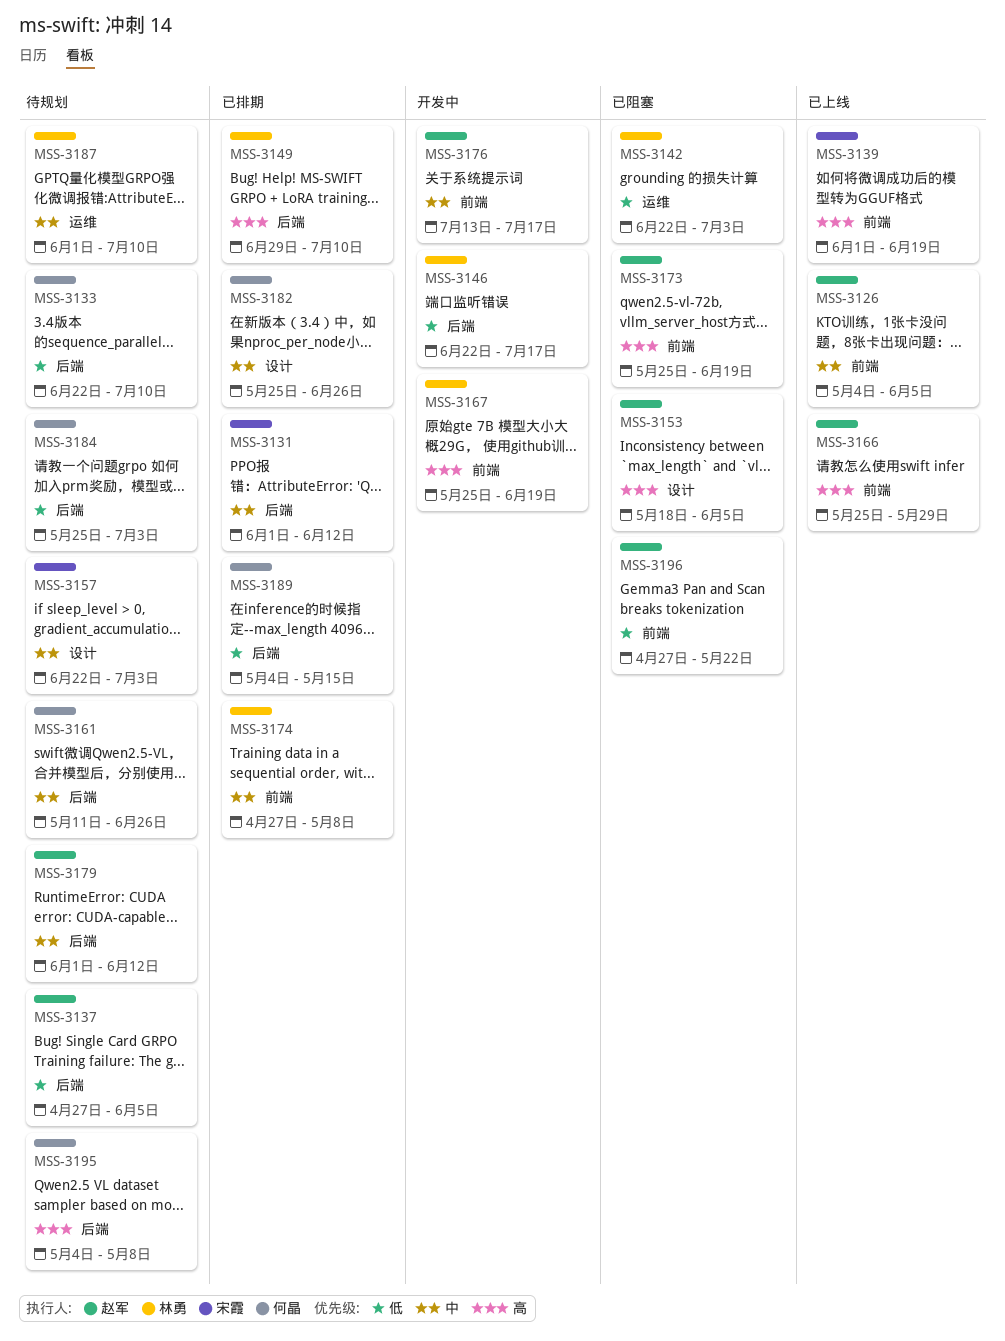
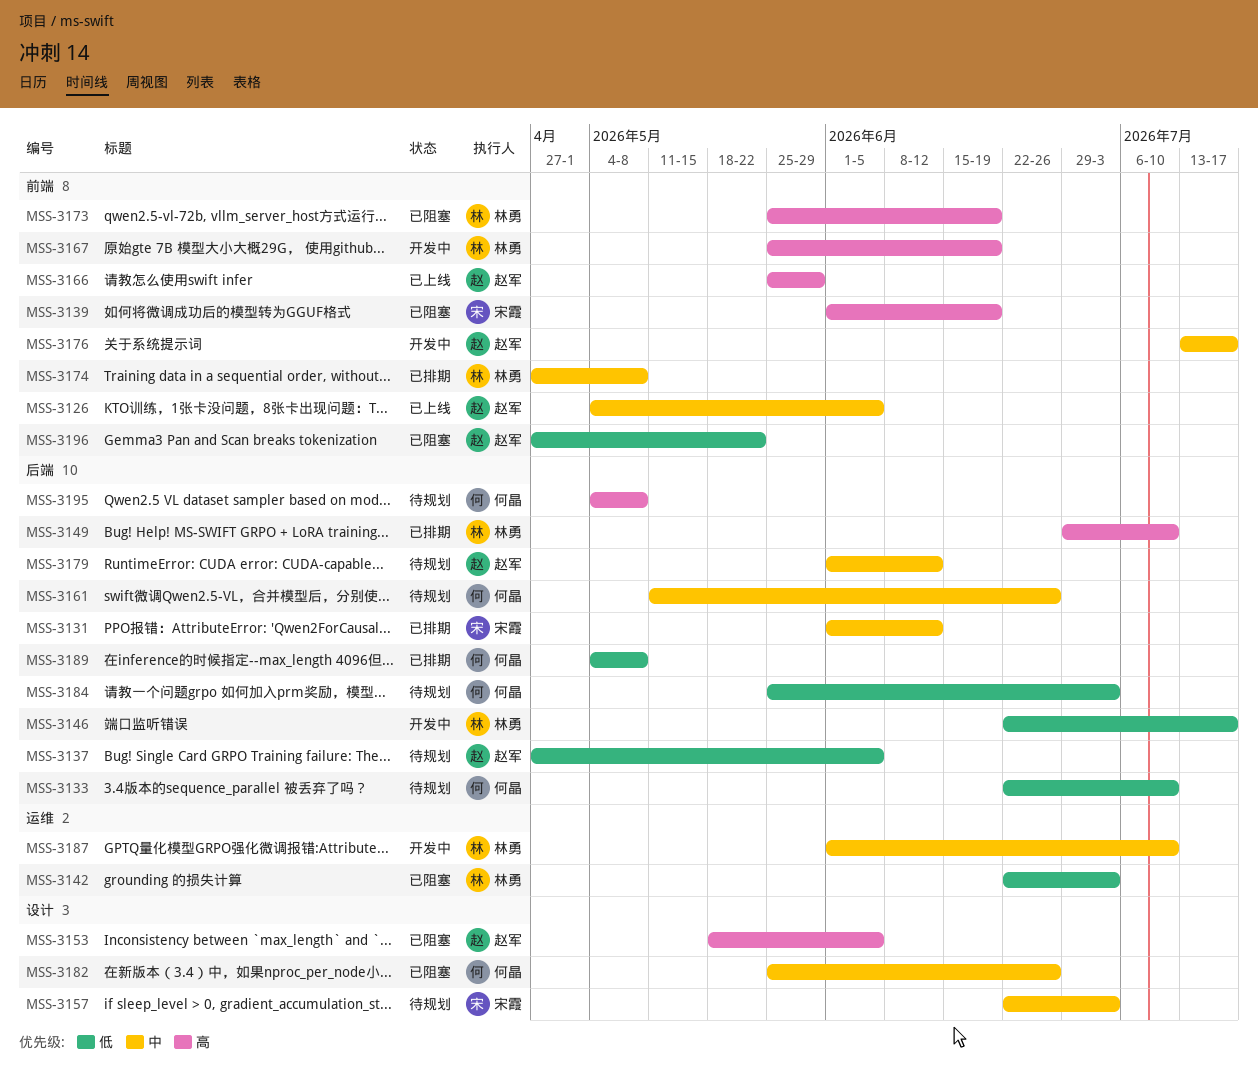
MSS-3139, status: 已上线 -> 已阻塞
MSS-3173, owner: 赵军 -> 林勇
MSS-3182, status: 已排期 -> 已阻塞
MSS-3187, status: 待规划 -> 开发中
MSS-3189, due: May 15 -> May 8

